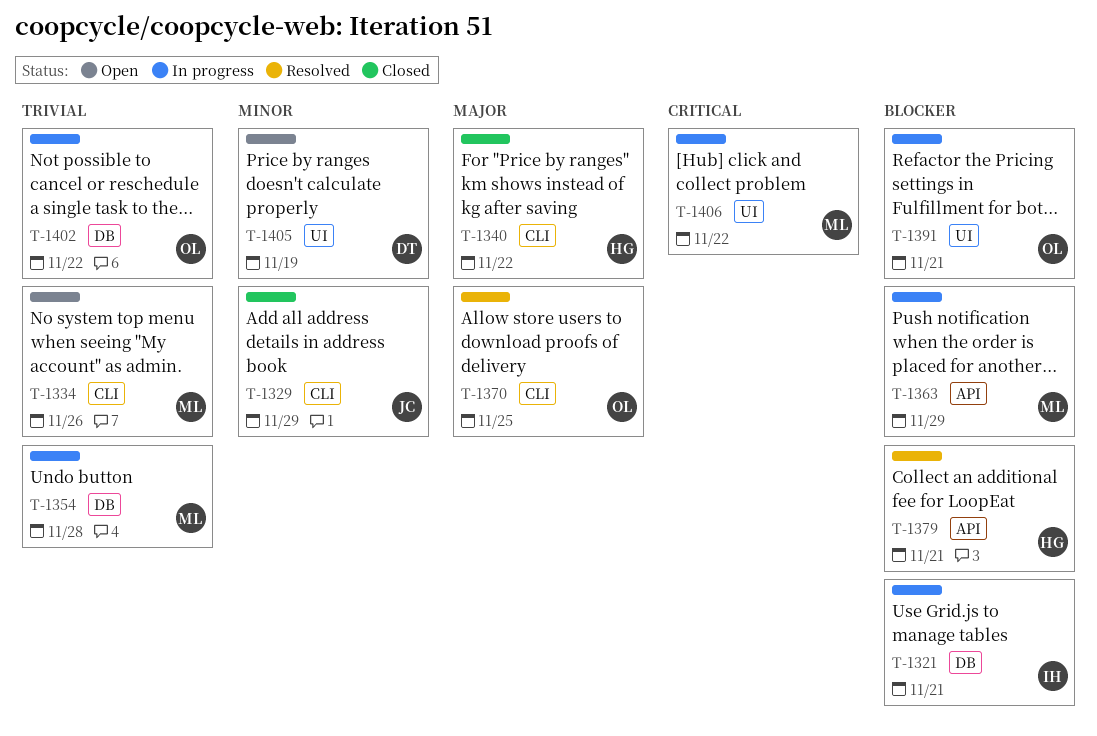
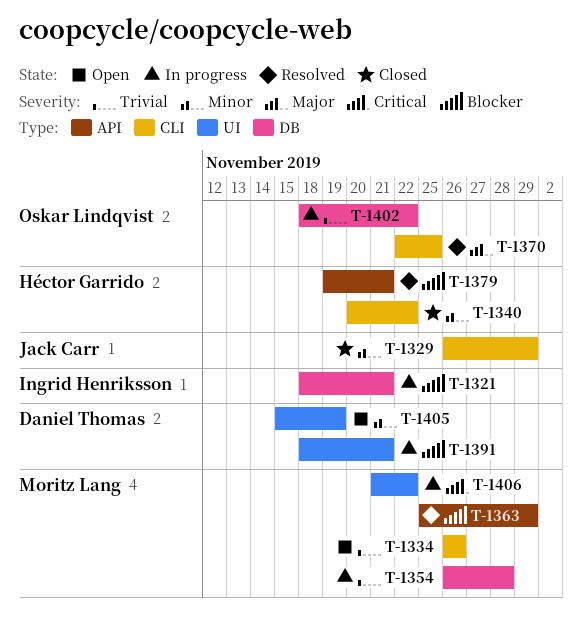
T-1340, priority: Major -> Minor
T-1363, status: In progress -> Resolved
T-1391, owner: Oskar Lindqvist -> Daniel Thomas

